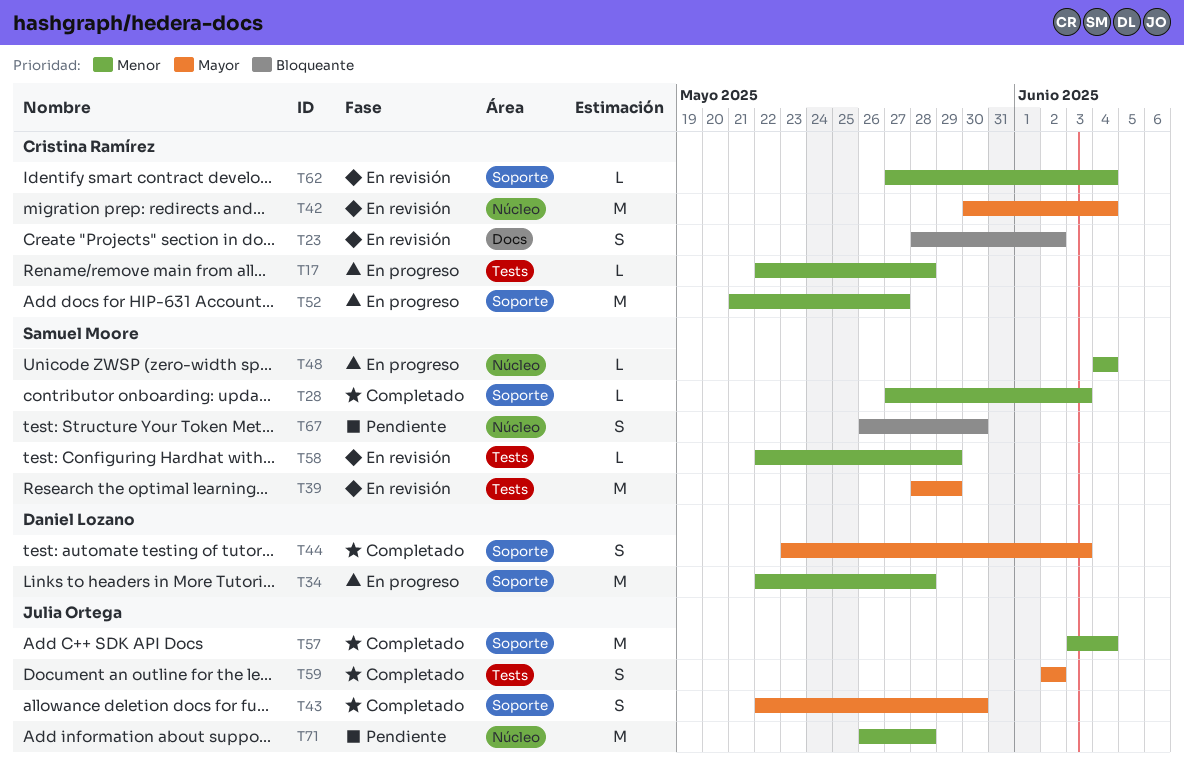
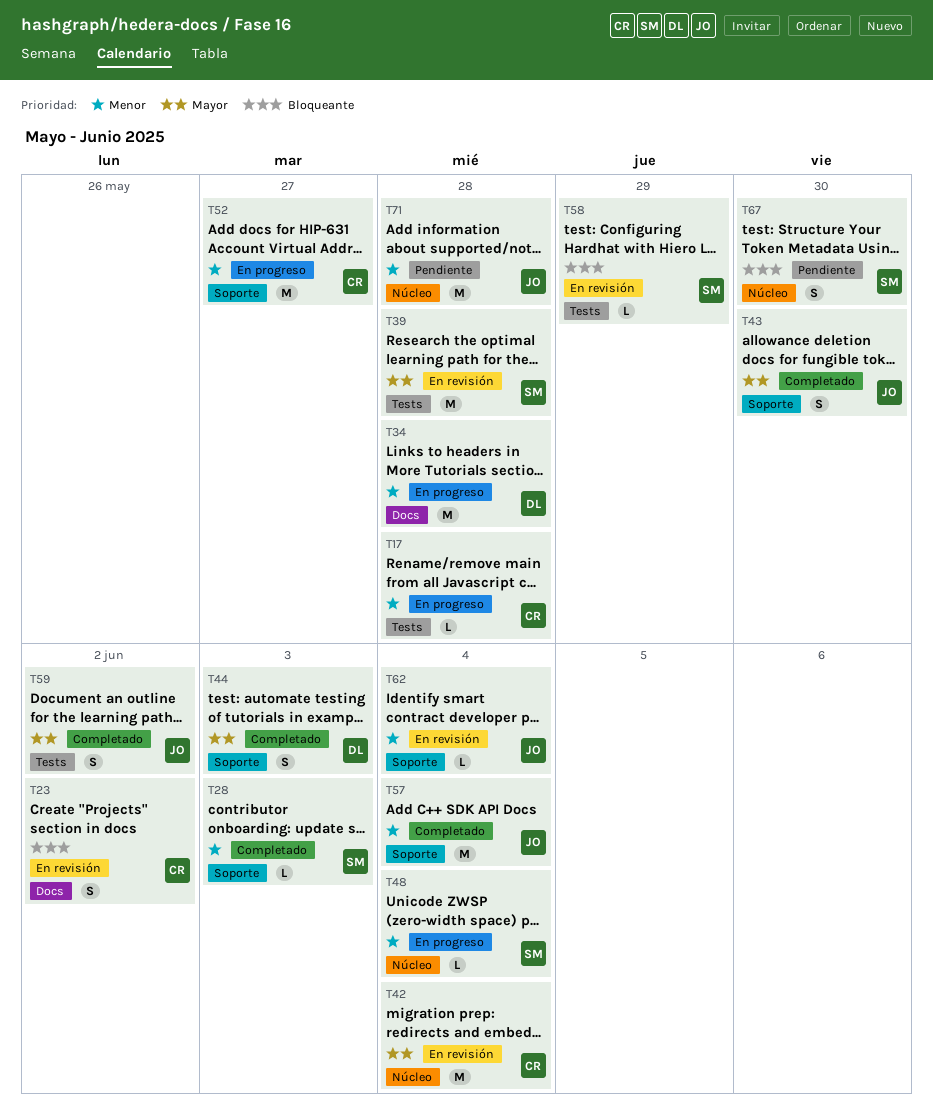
T34, label: Soporte -> Docs
T39, due: May 29 -> May 28
T58, priority: Menor -> Bloqueante
T62, owner: Cristina Ramírez -> Julia Ortega

